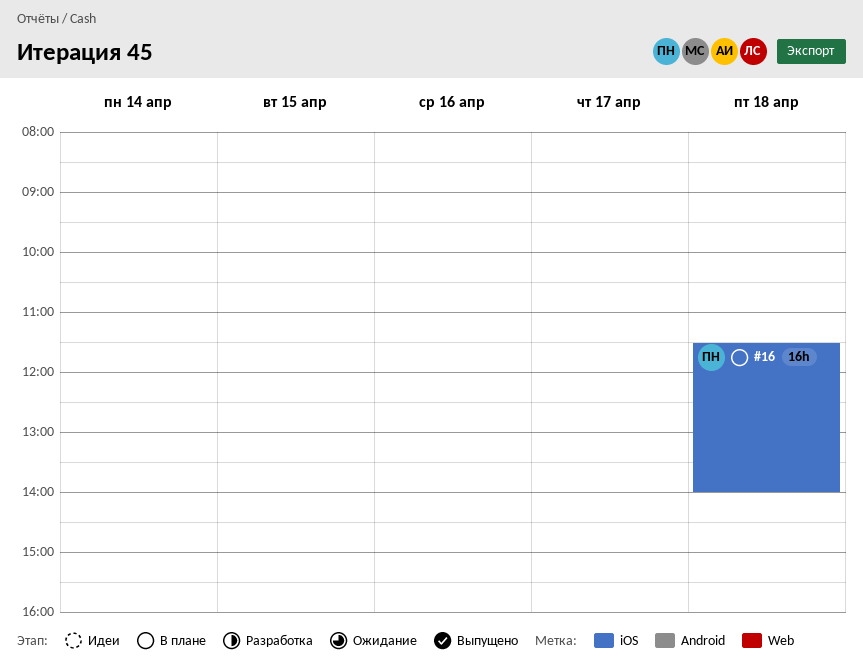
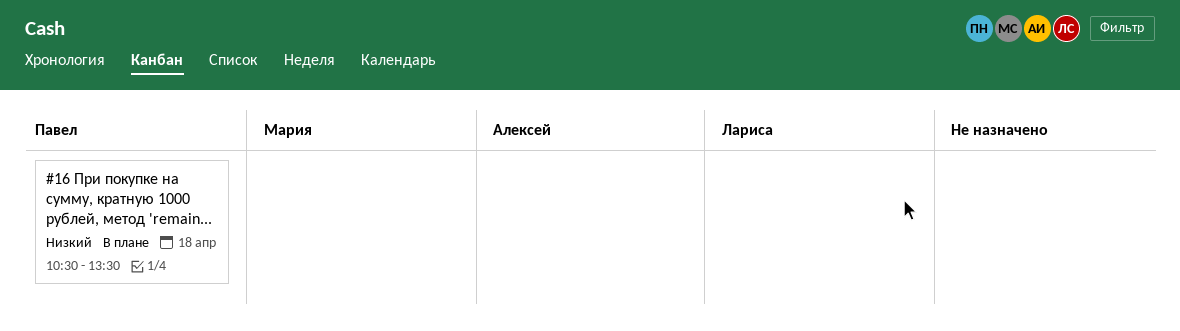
#16, begins: 11:30 -> 10:30
#16, ends: 14:00 -> 13:30

